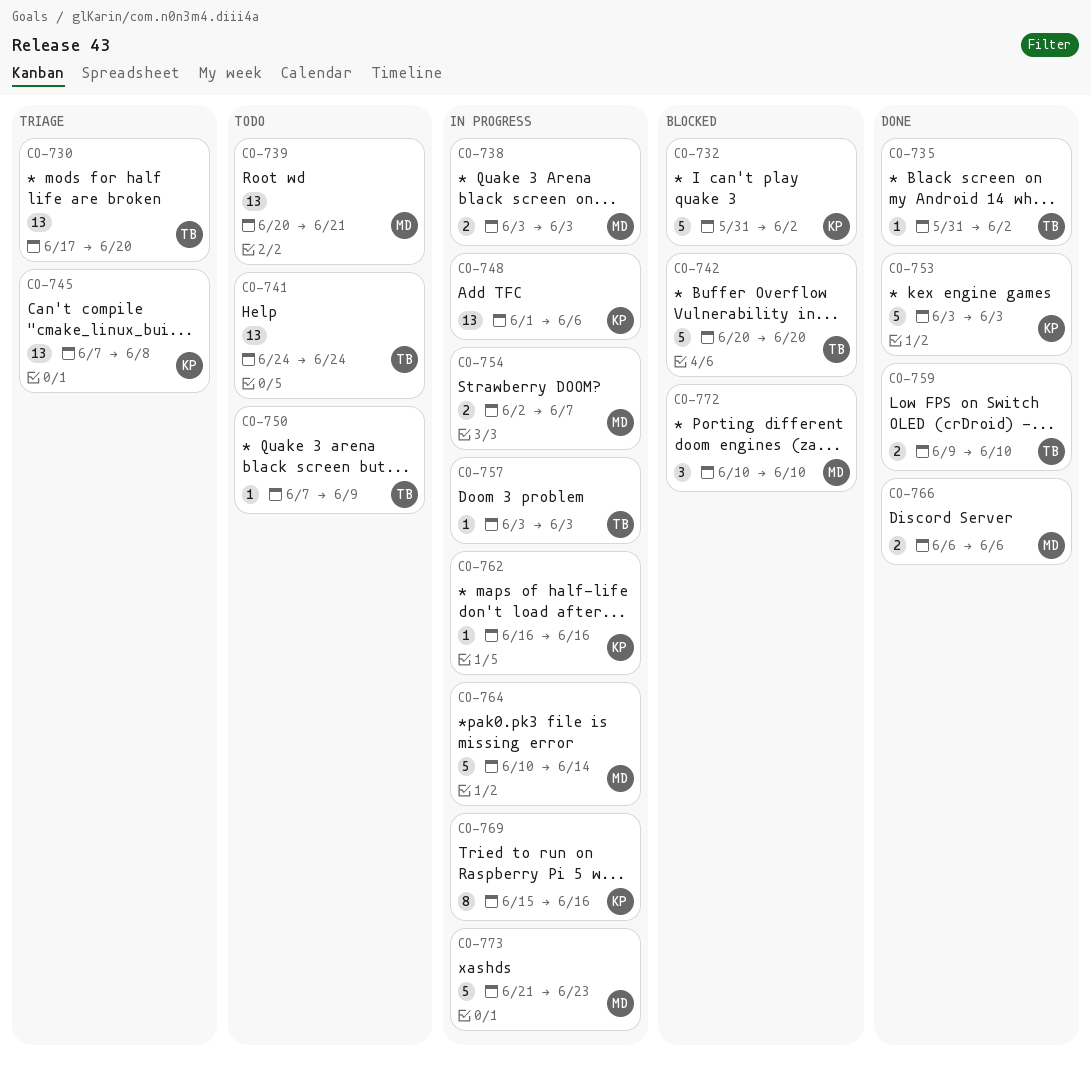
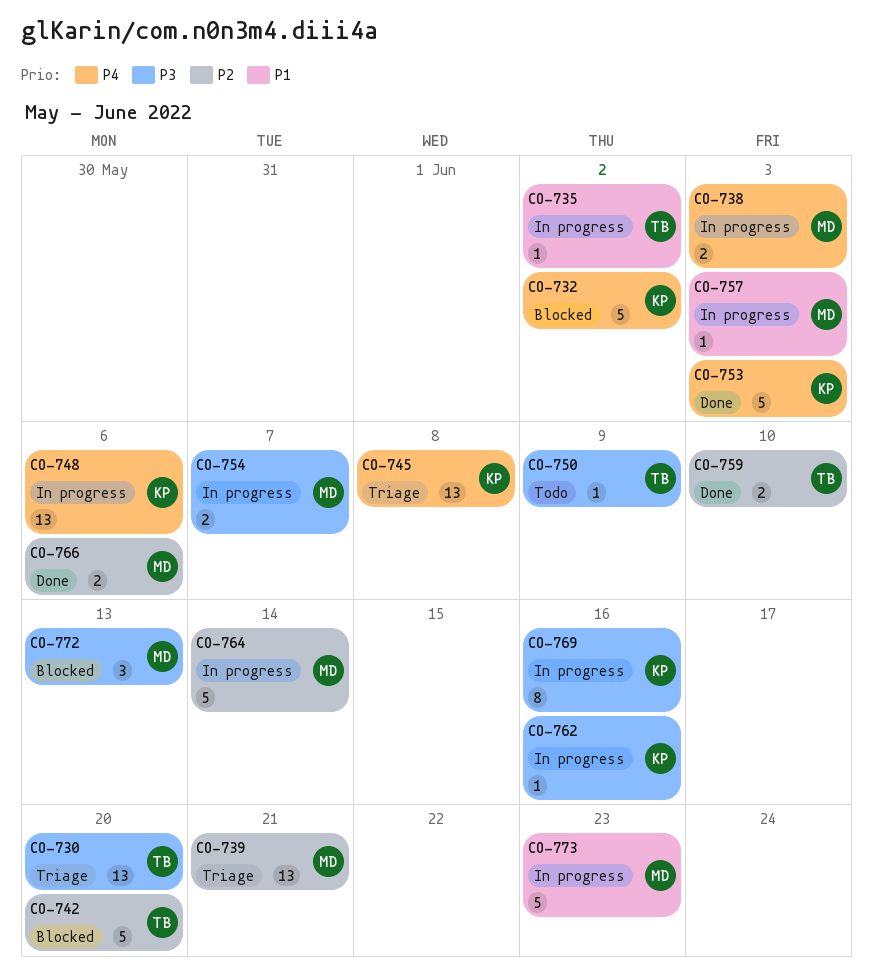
CO-735, status: Done -> In progress
CO-739, status: Todo -> Triage
CO-741: present -> none
CO-757, owner: TB -> MD
CO-772, due: Jun 10 -> Jun 13

